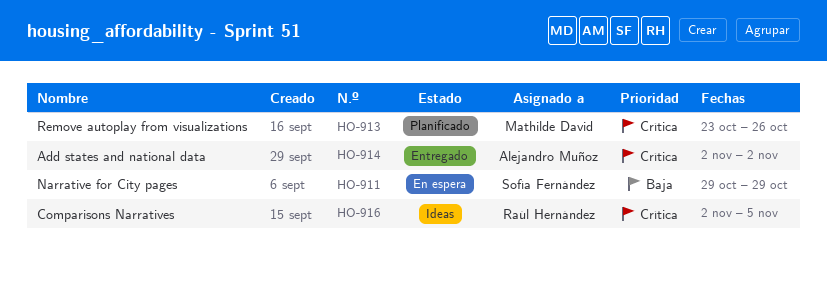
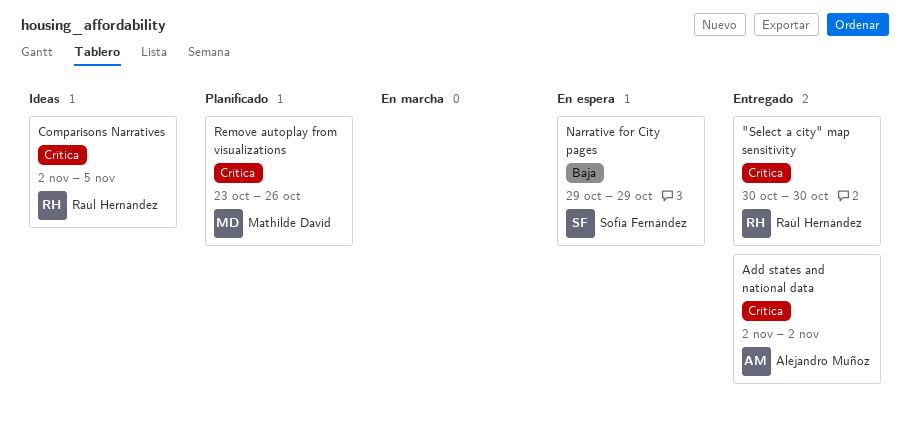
"Select a city" map sensitivity: none -> present

